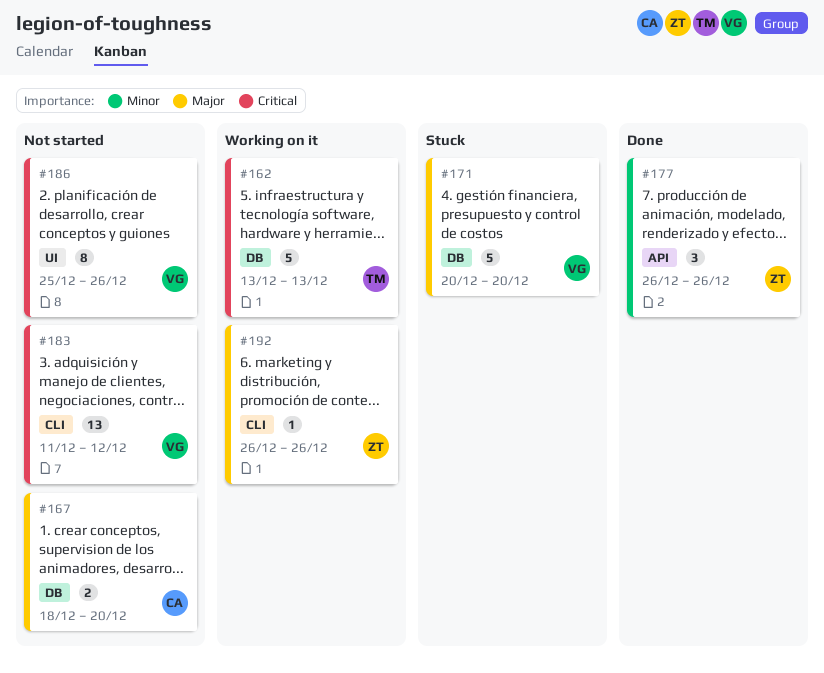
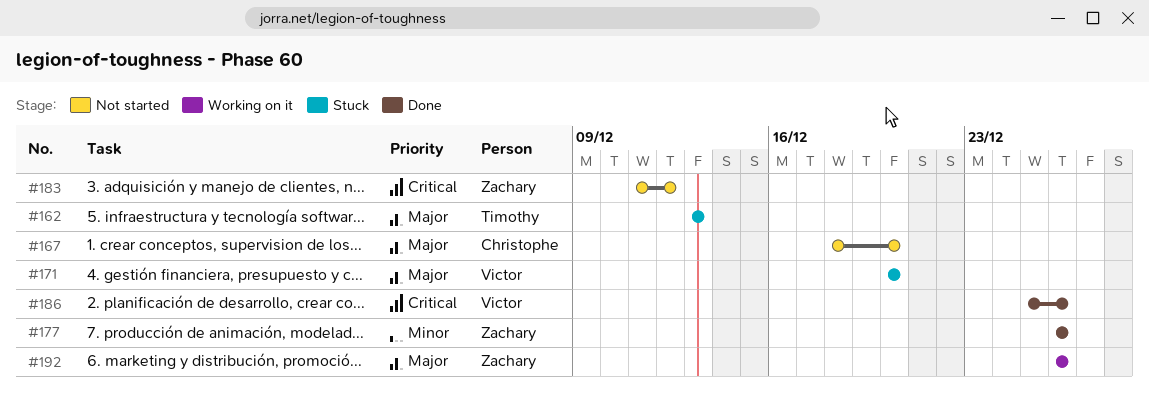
#162, status: Working on it -> Stuck
#162, priority: Critical -> Major
#183, owner: Victor -> Zachary
#186, status: Not started -> Done

